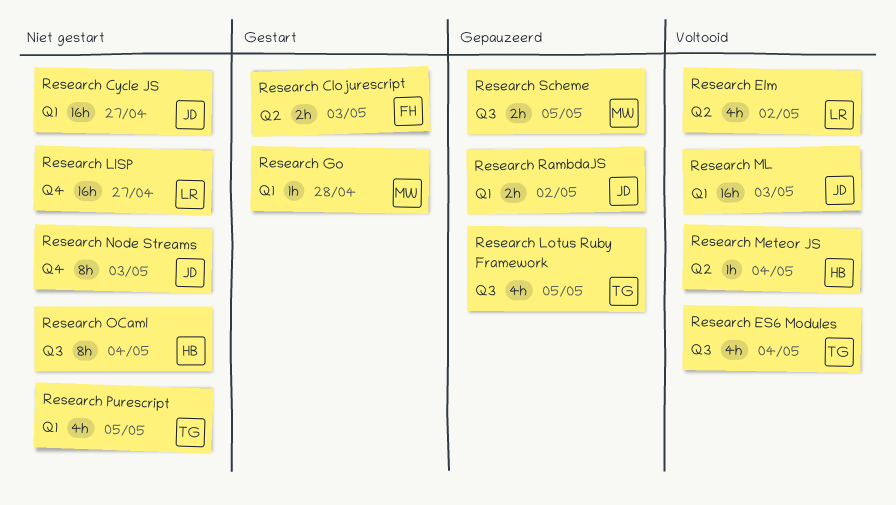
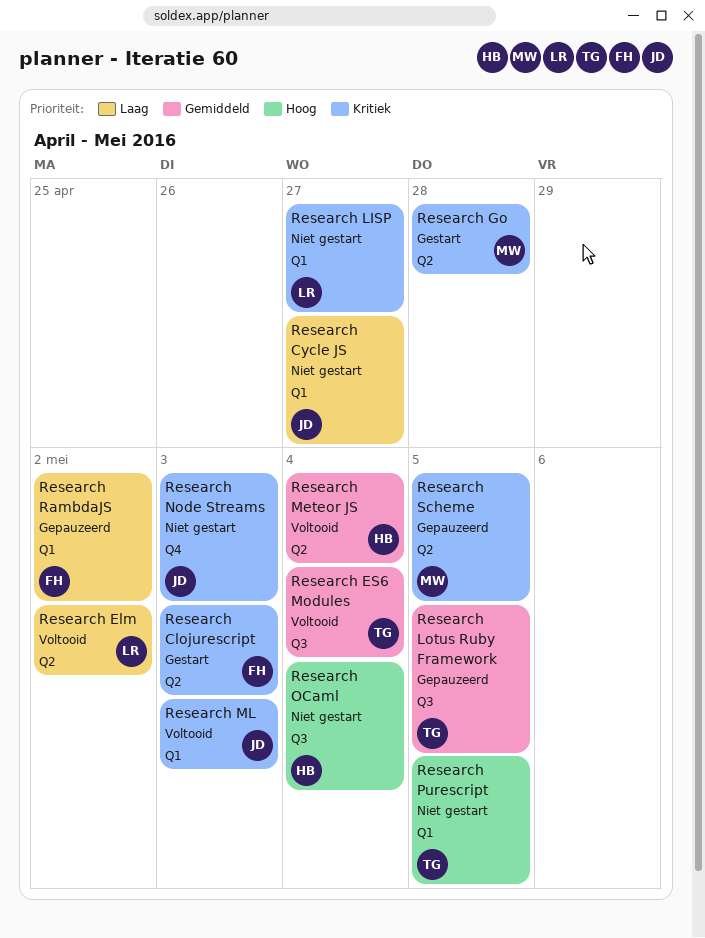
Research Go, label: Q1 -> Q2
Research LISP, label: Q4 -> Q1
Research RambdaJS, owner: JD -> FH
Research Scheme, label: Q3 -> Q2

